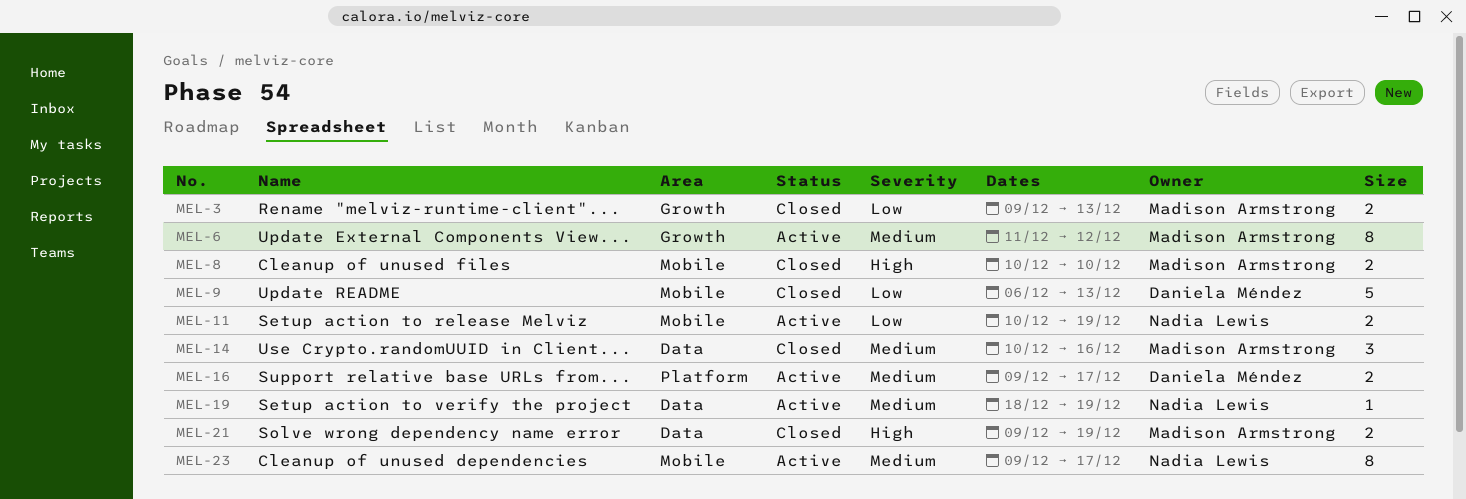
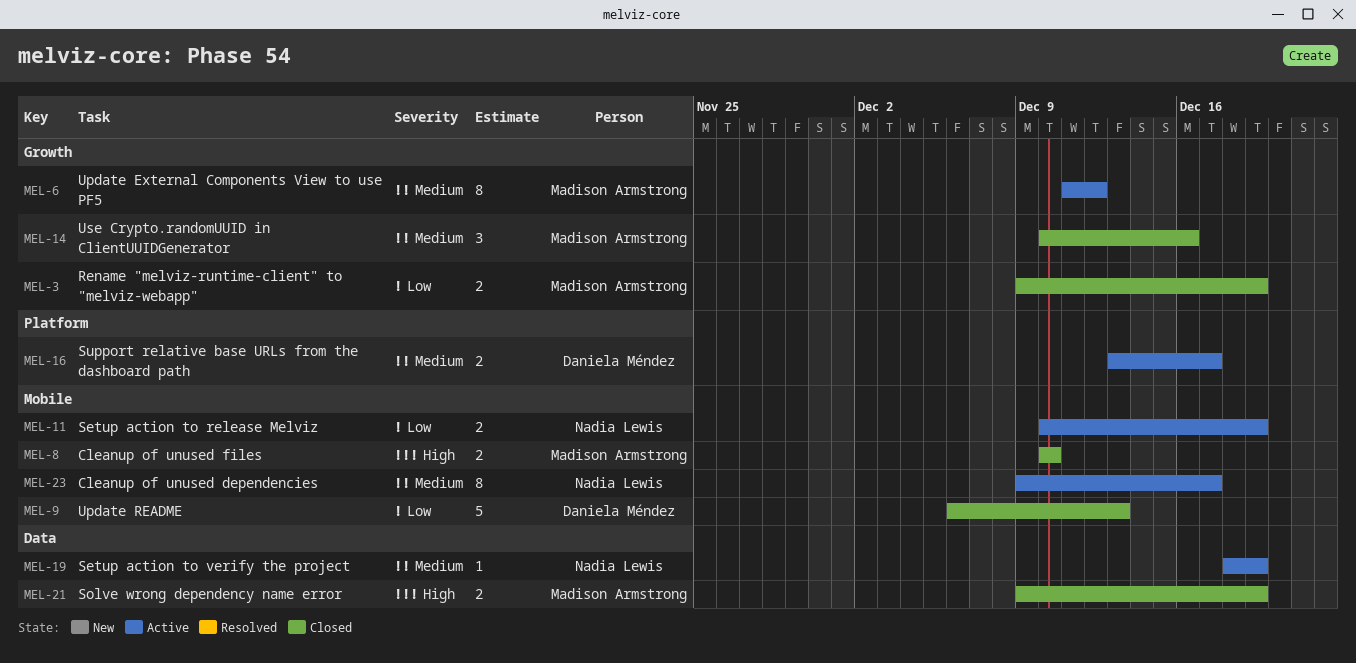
MEL-3, due: Dec 13 -> Dec 19
MEL-14, label: Data -> Growth
MEL-16, start: Dec 9 -> Dec 13

